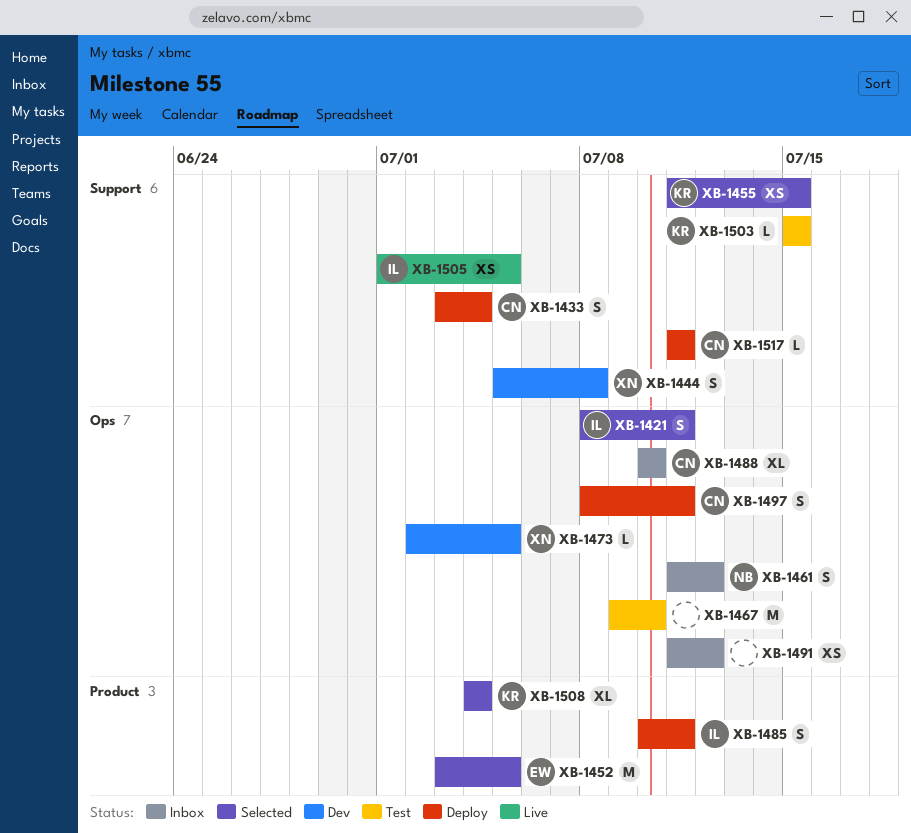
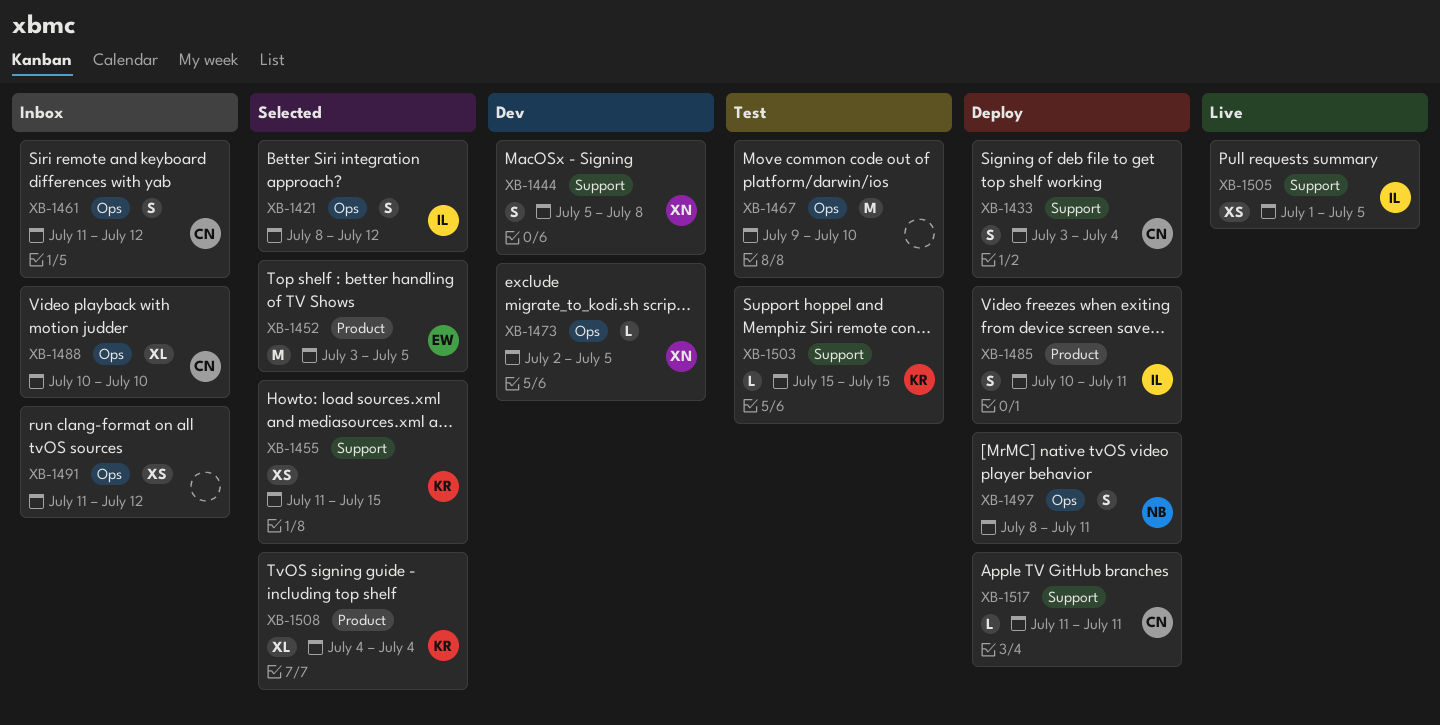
XB-1421, due: Jul 11 -> Jul 12
XB-1461, owner: NB -> CN
XB-1497, owner: CN -> NB

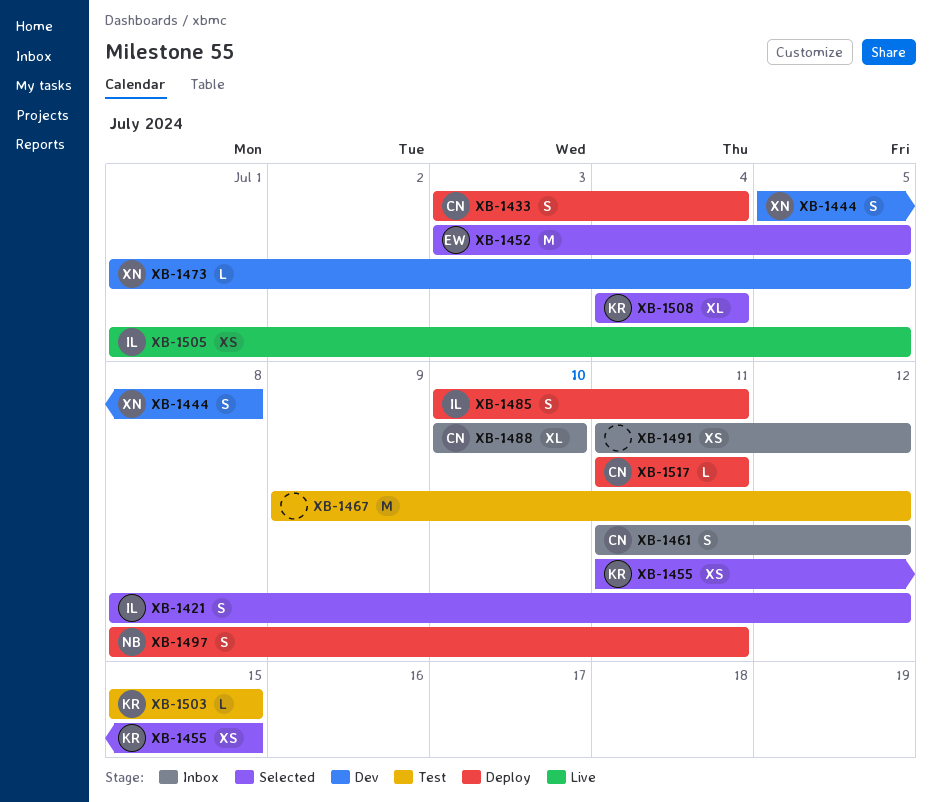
XB-1467, due: Jul 10 -> Jul 12
XB-1473, start: Jul 2 -> Jul 1

